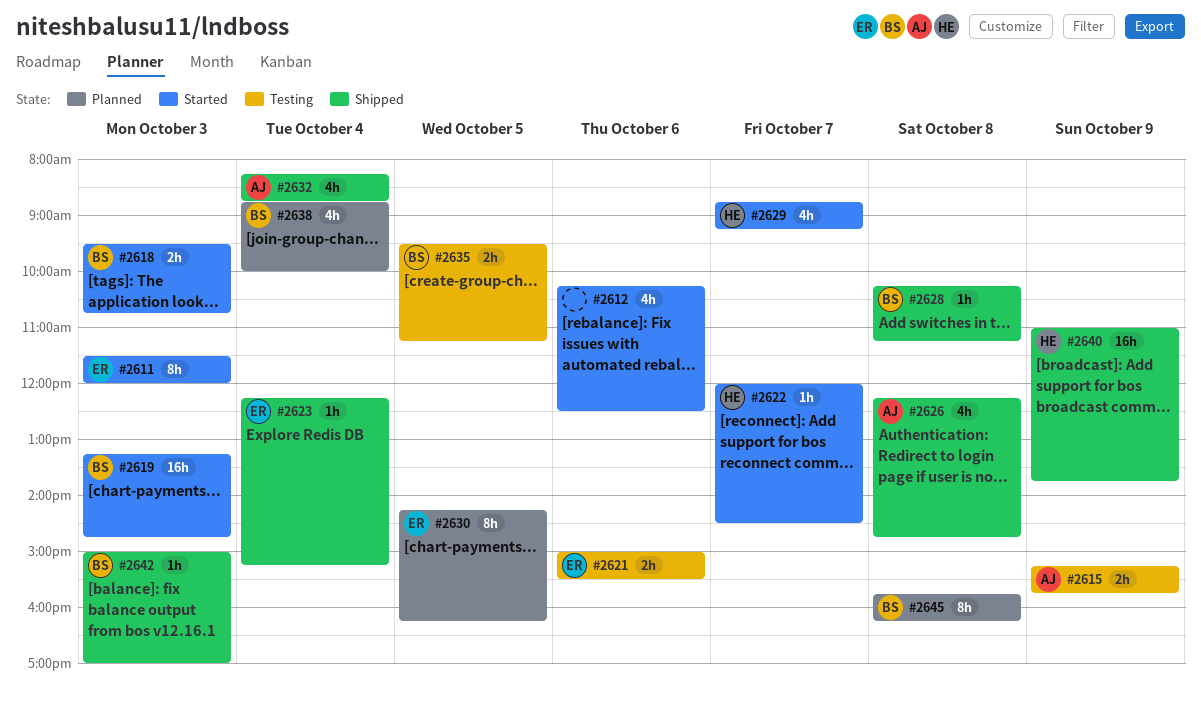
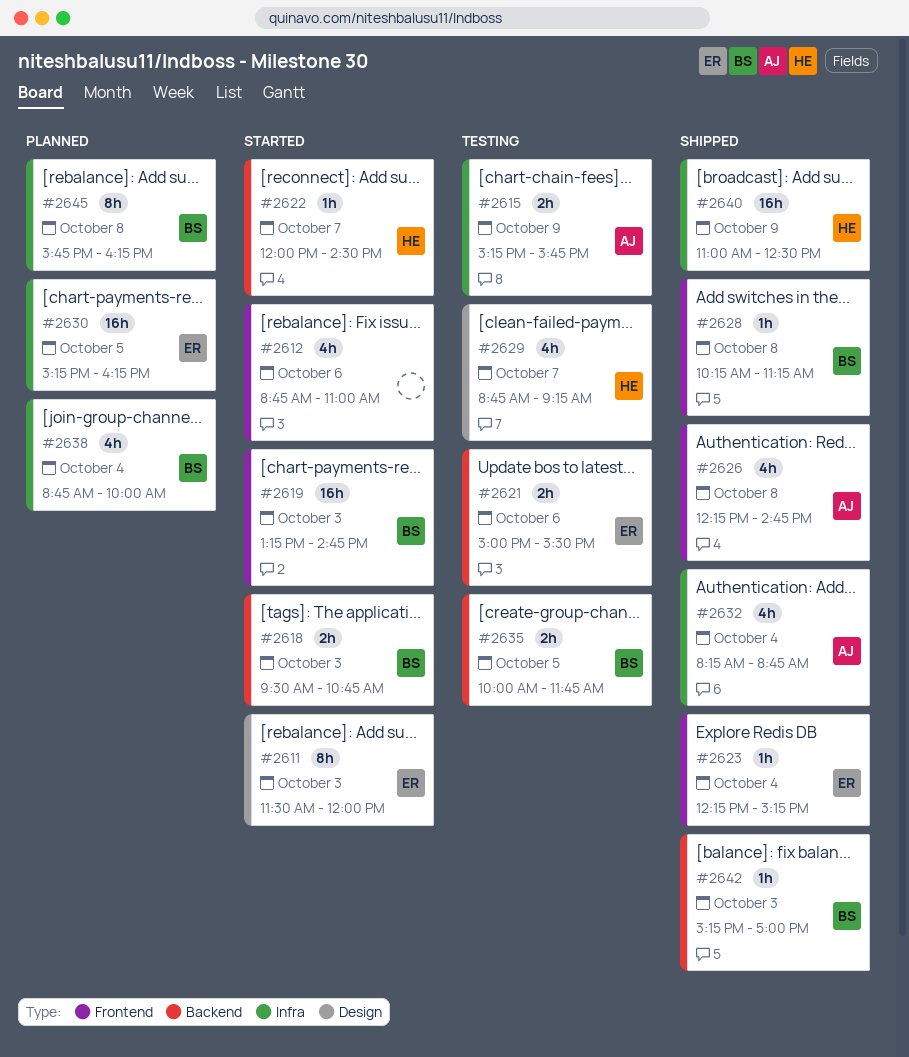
#2612, begins: 10:15 -> 08:45
#2612, ends: 12:30 -> 11:00
#2629, status: Started -> Testing
#2630, estimate: 8h -> 16h
#2630, begins: 14:15 -> 15:15
#2635, begins: 09:30 -> 10:00
#2635, ends: 11:15 -> 11:45
#2640, ends: 13:45 -> 12:30
#2642, begins: 15:00 -> 15:15

